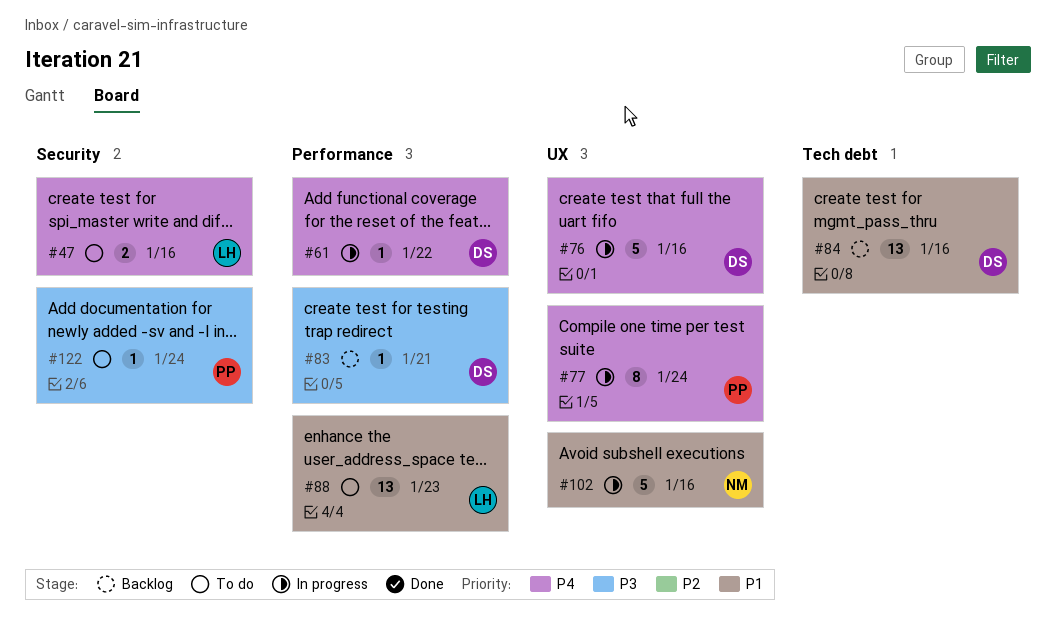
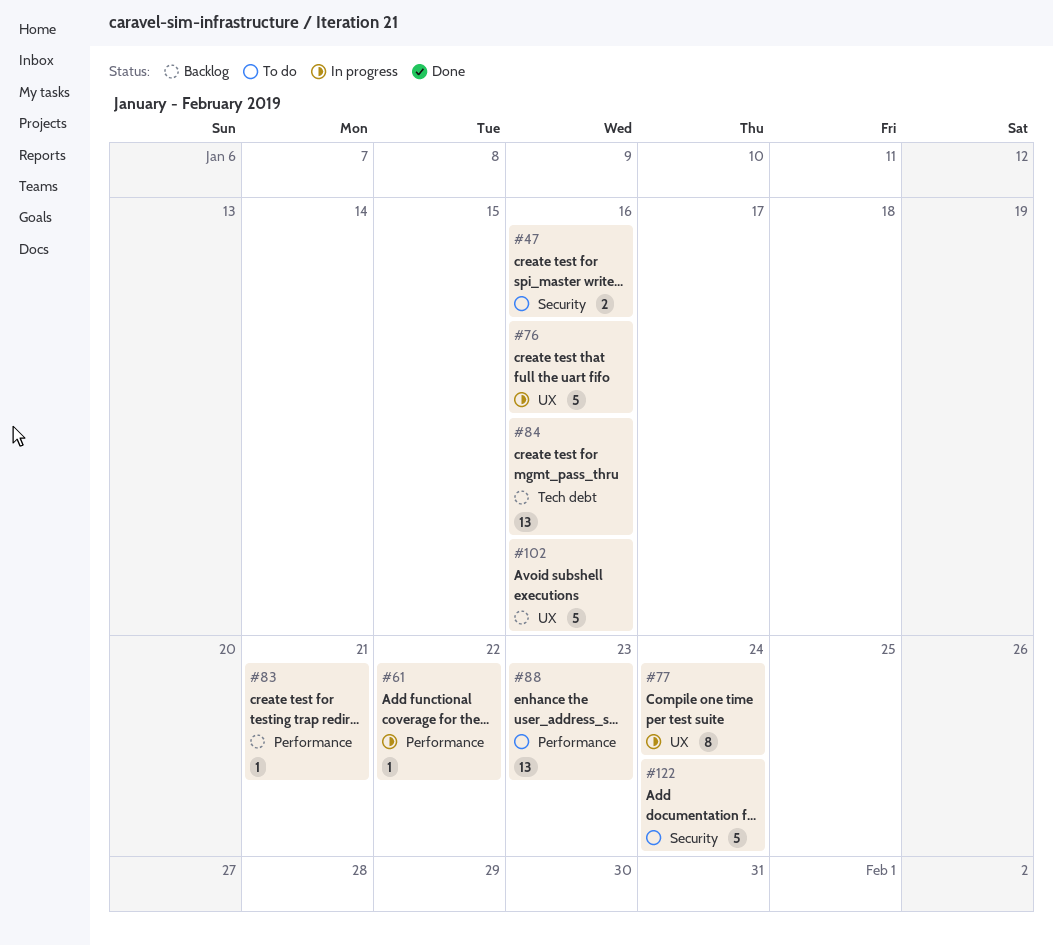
#102, status: In progress -> Backlog
#122, estimate: 1 -> 5

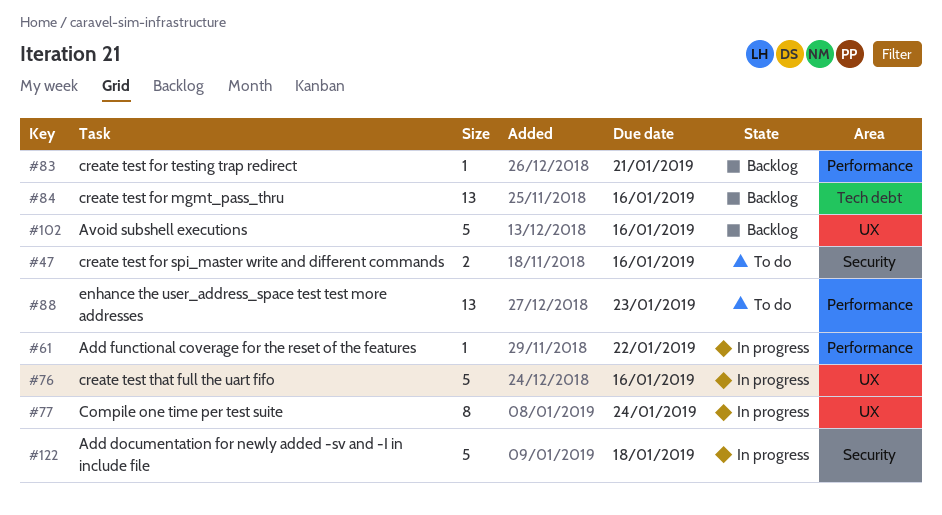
#122, status: To do -> In progress
#122, due: Jan 24 -> Jan 18

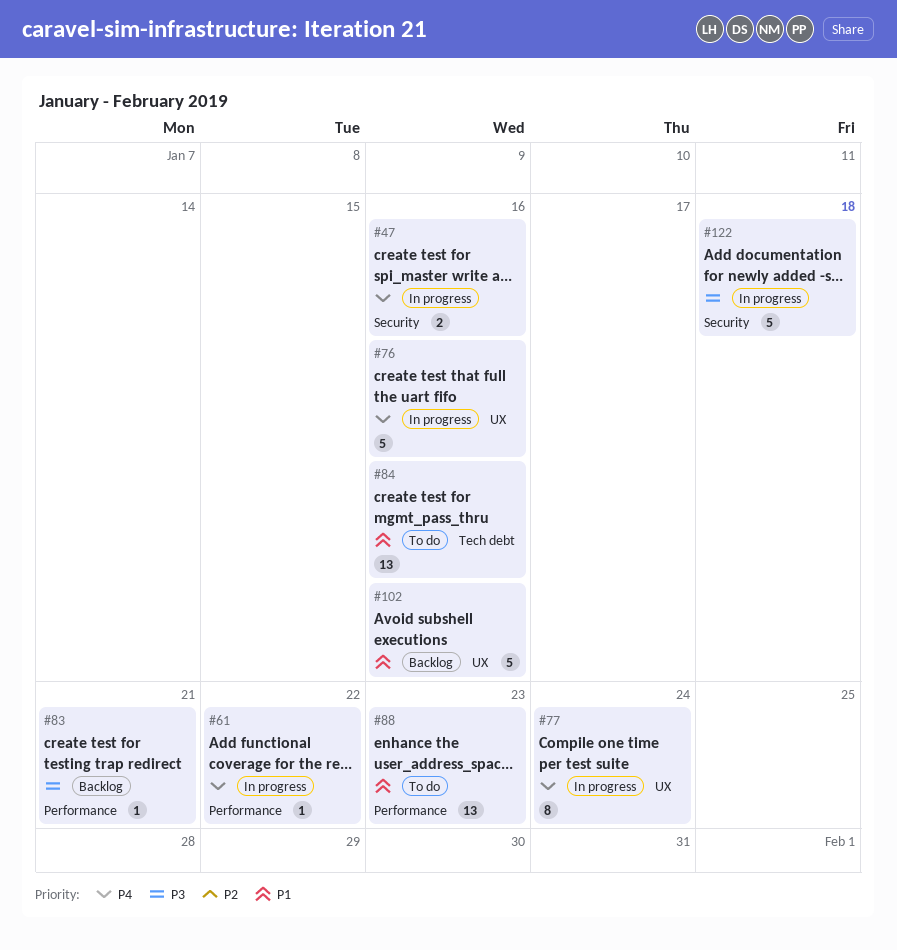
#47, status: To do -> In progress
#84, status: Backlog -> To do

